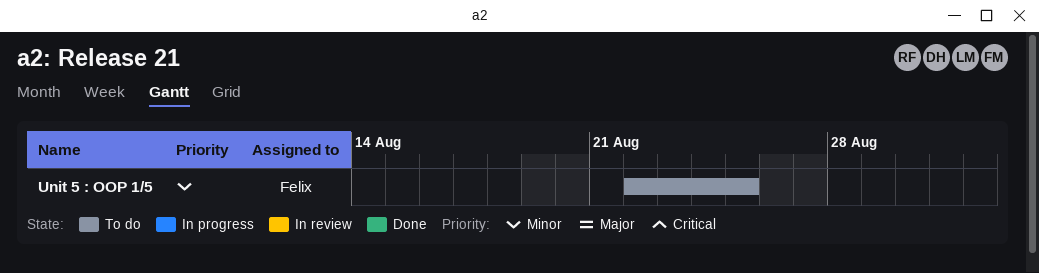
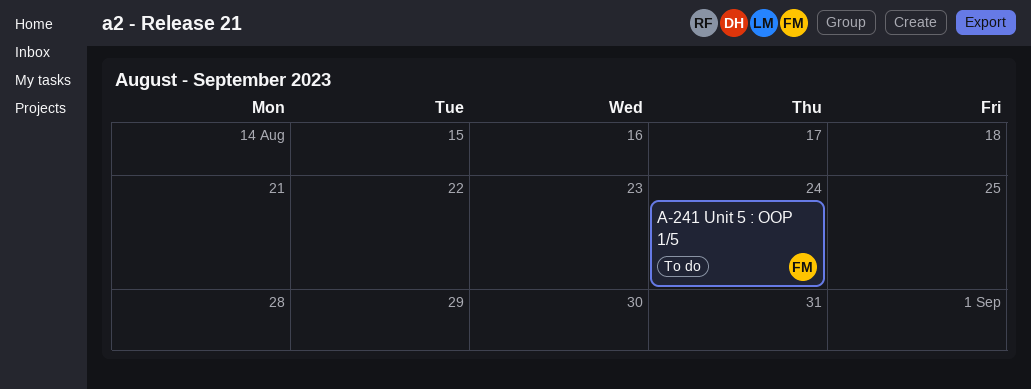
Unit 5 : OOP 1/5, due: Aug 25 -> Aug 24

